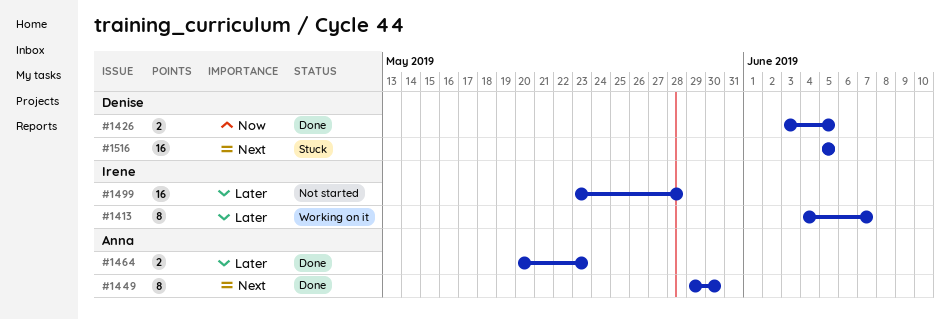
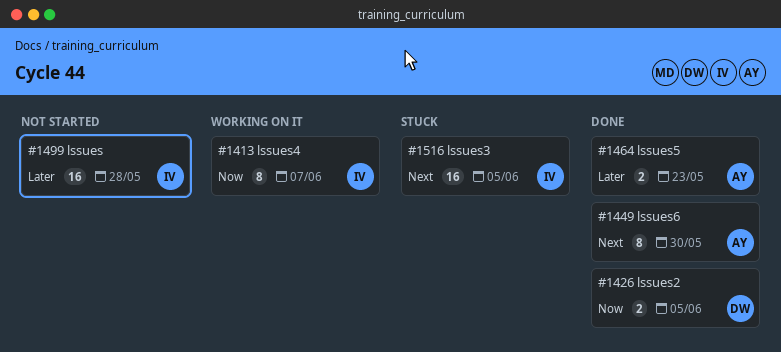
#1413, priority: Later -> Now
#1516, owner: Denise -> Irene

